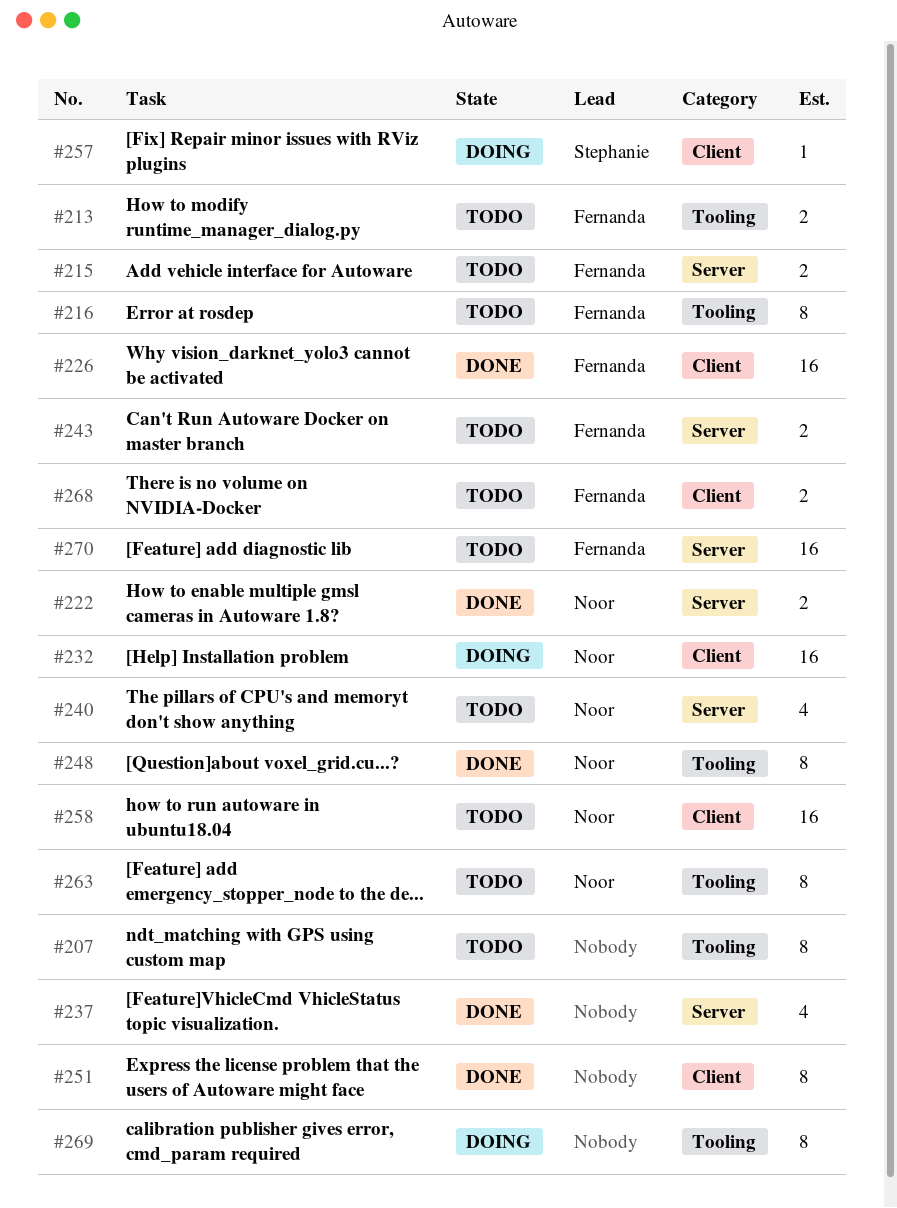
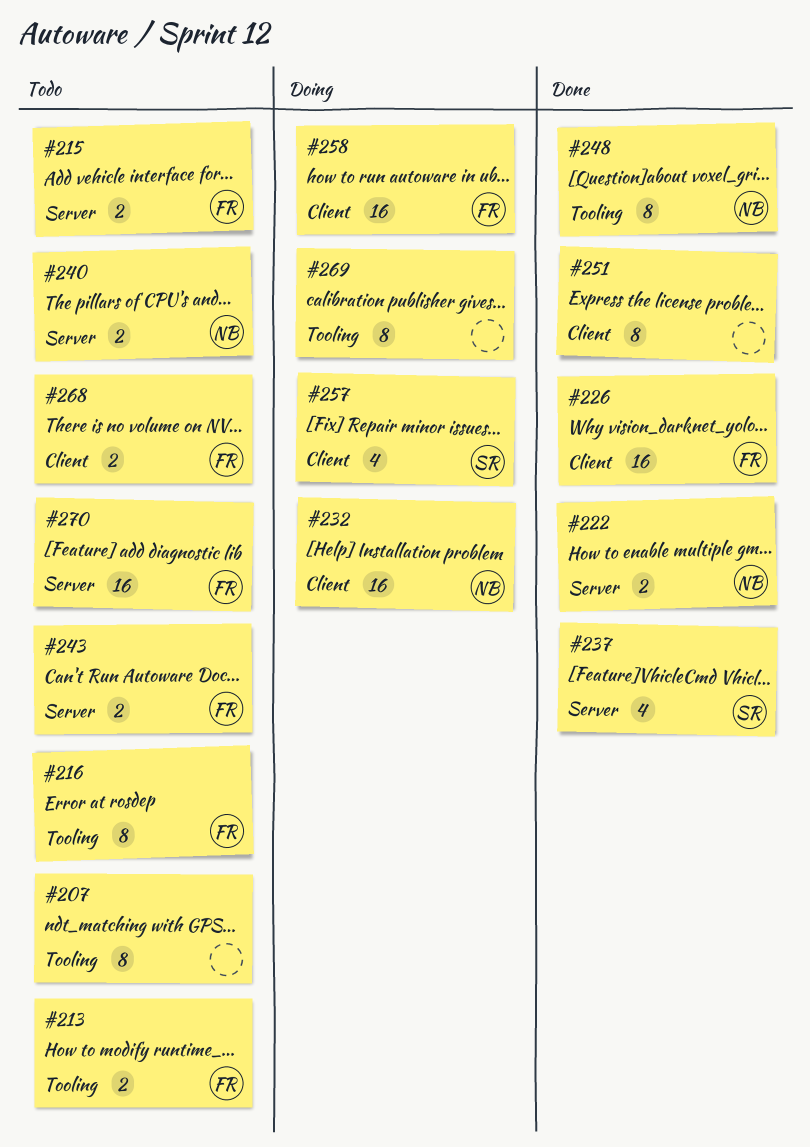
#237, owner: none -> Stephanie
#240, estimate: 4 -> 2
#257, estimate: 1 -> 4
#258, status: Todo -> Doing
#258, owner: Noor -> Fernanda
#263: present -> none

